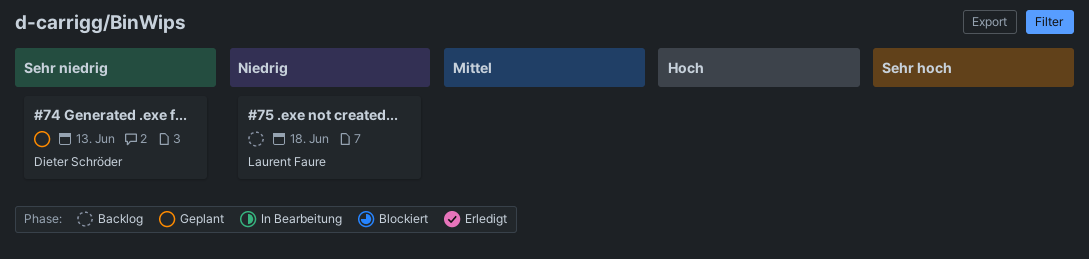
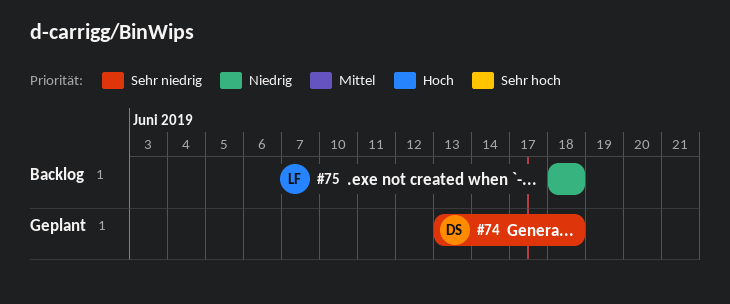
#74, due: Jun 13 -> Jun 18

